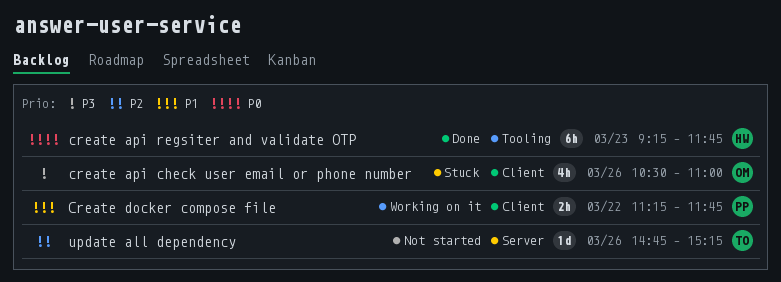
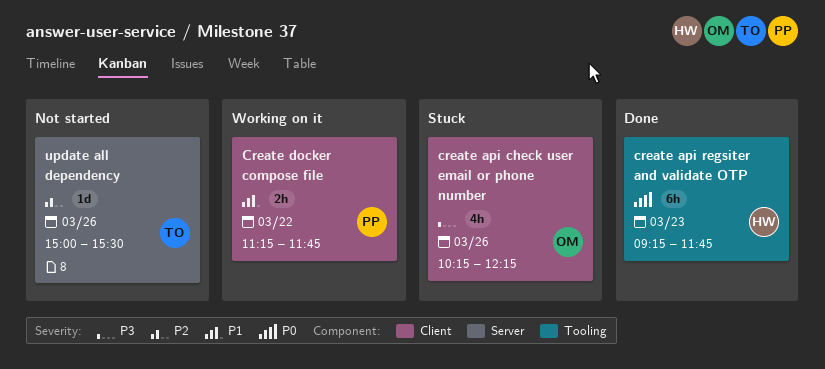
create api check user email or phone number, begins: 10:30 -> 10:15
create api check user email or phone number, ends: 11:00 -> 12:15
update all dependency, begins: 14:45 -> 15:00
update all dependency, ends: 15:15 -> 15:30

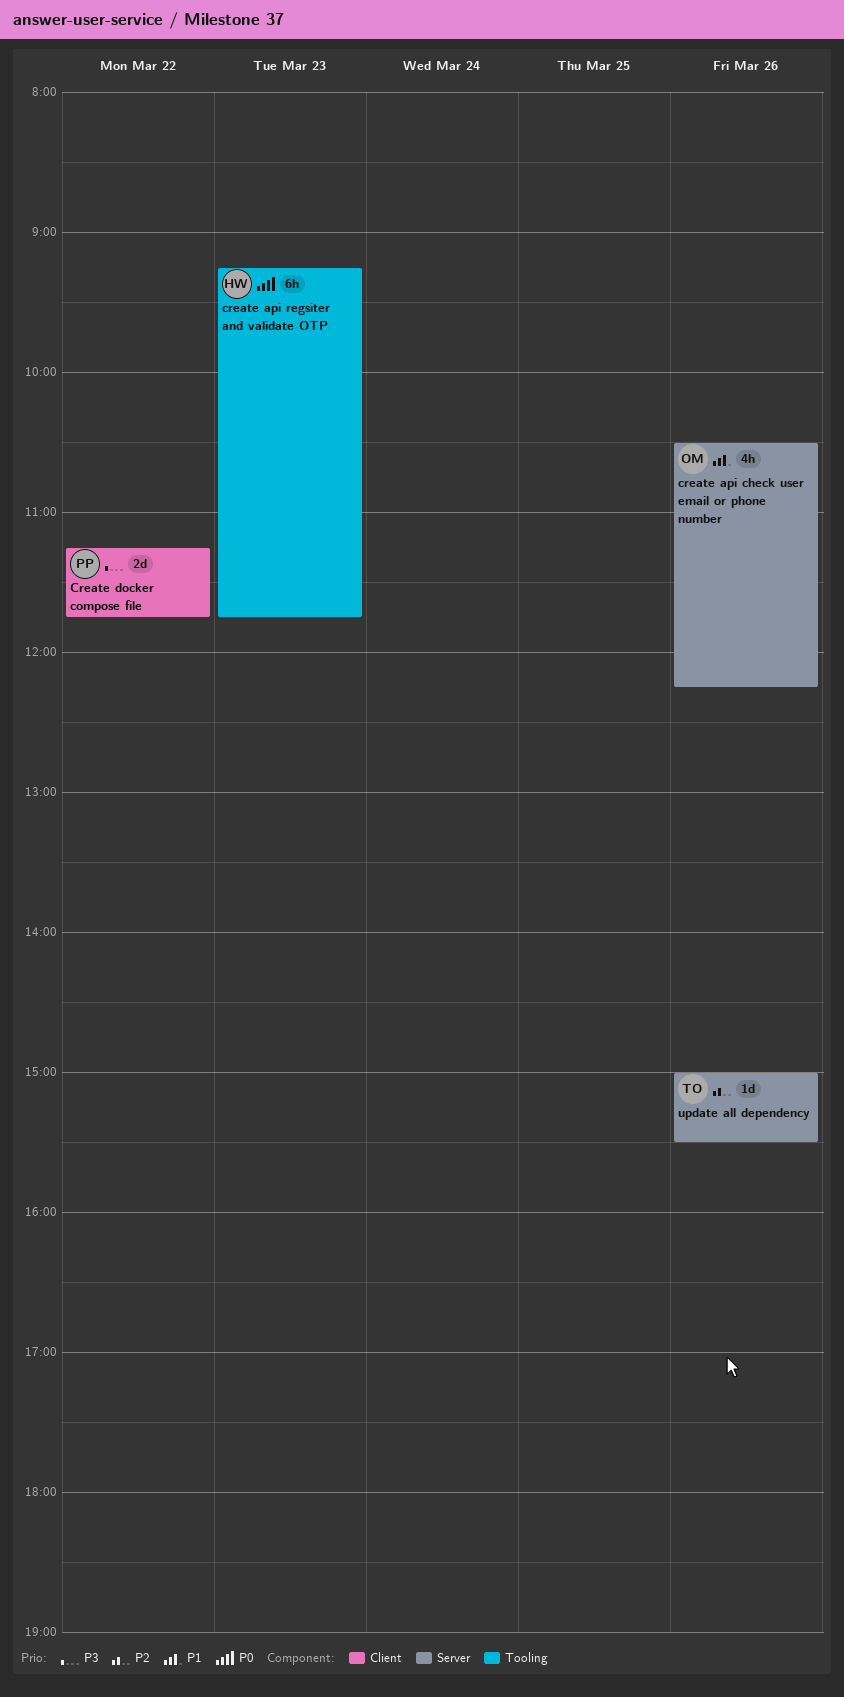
create api check user email or phone number, priority: P3 -> P1
create api check user email or phone number, label: Client -> Server
create api check user email or phone number, begins: 10:15 -> 10:30
Create docker compose file, priority: P1 -> P3
Create docker compose file, estimate: 2h -> 2d

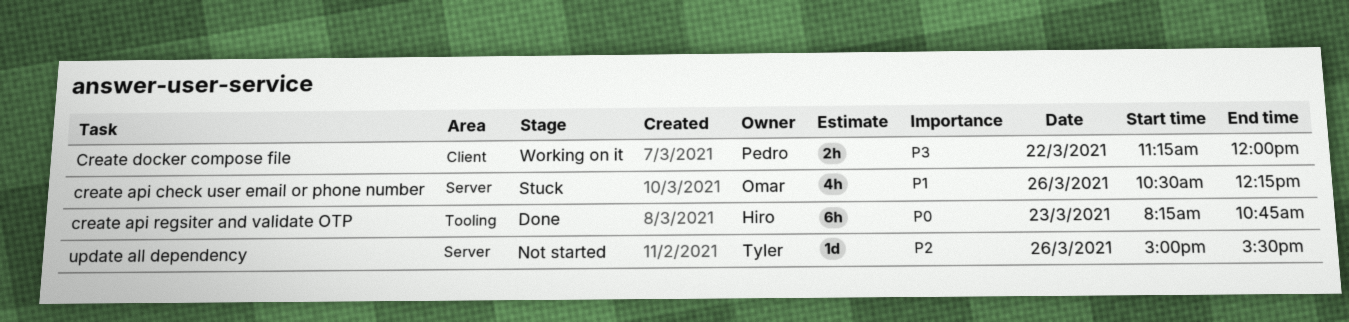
create api regsiter and validate OTP, begins: 09:15 -> 08:15
create api regsiter and validate OTP, ends: 11:45 -> 10:45
Create docker compose file, estimate: 2d -> 2h
Create docker compose file, ends: 11:45 -> 12:00

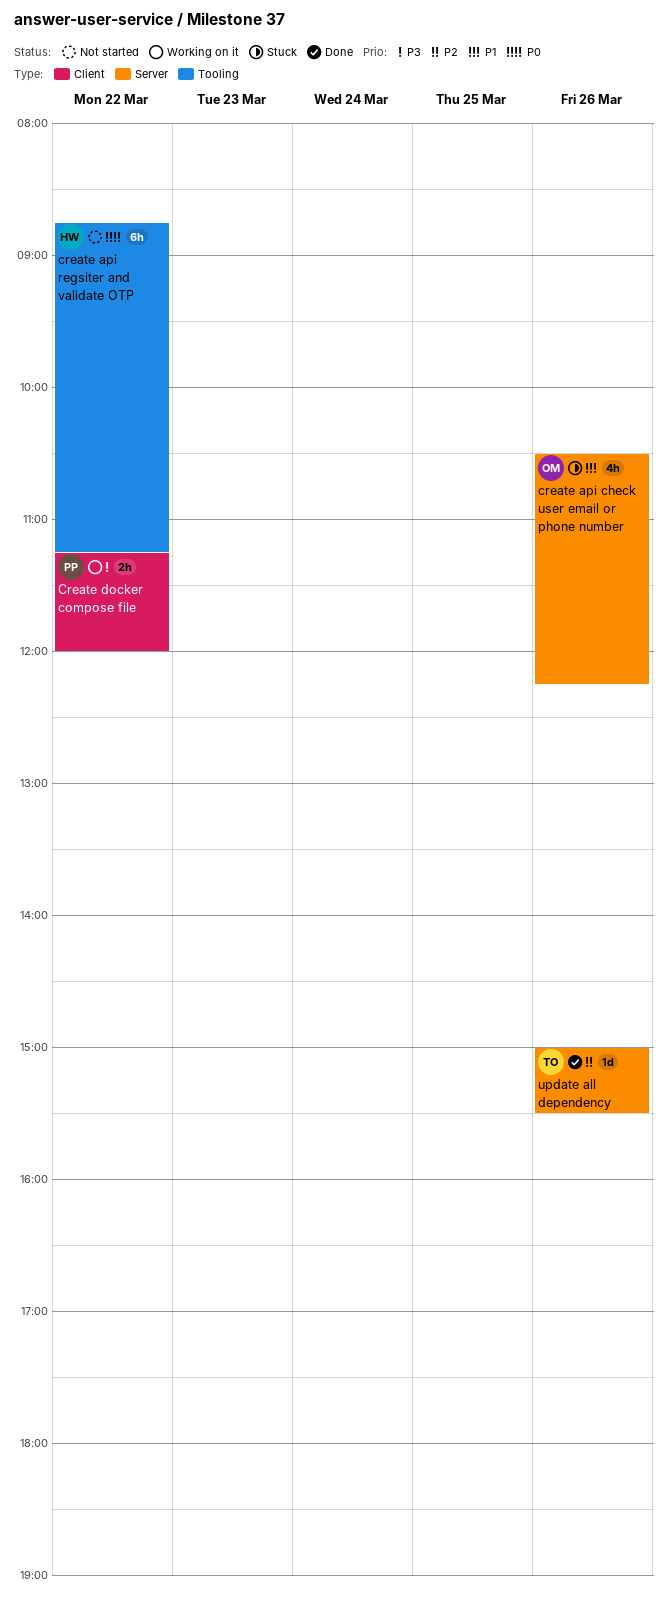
create api regsiter and validate OTP, status: Done -> Not started
create api regsiter and validate OTP, day: Mar 23 -> Mar 22
create api regsiter and validate OTP, begins: 08:15 -> 08:45
create api regsiter and validate OTP, ends: 10:45 -> 11:15
update all dependency, status: Not started -> Done

